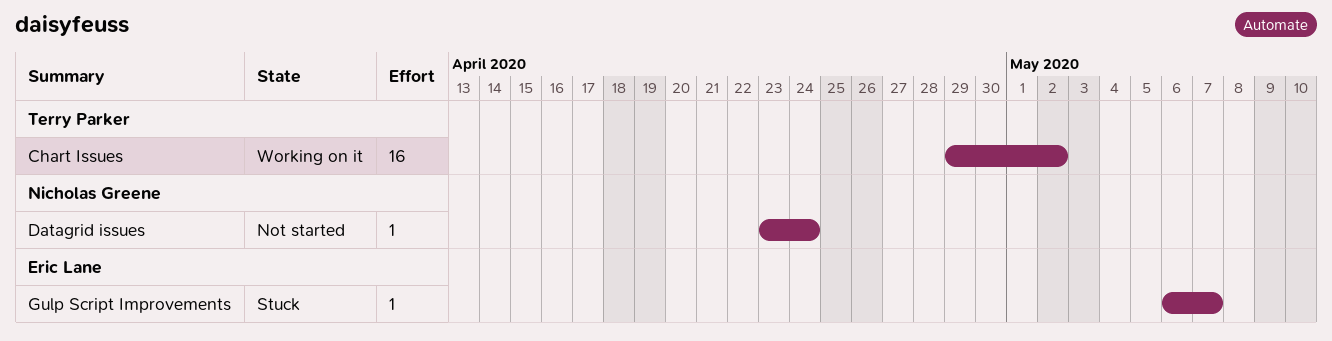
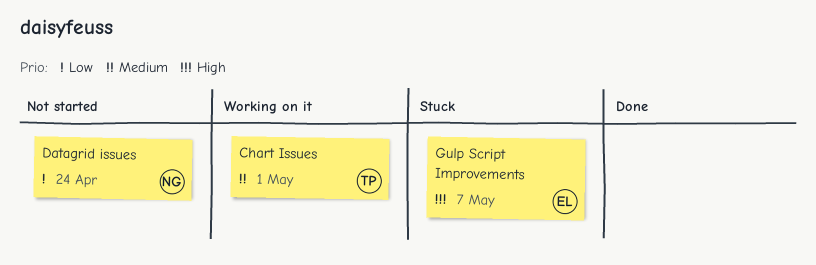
Chart Issues, due: May 2 -> May 1

